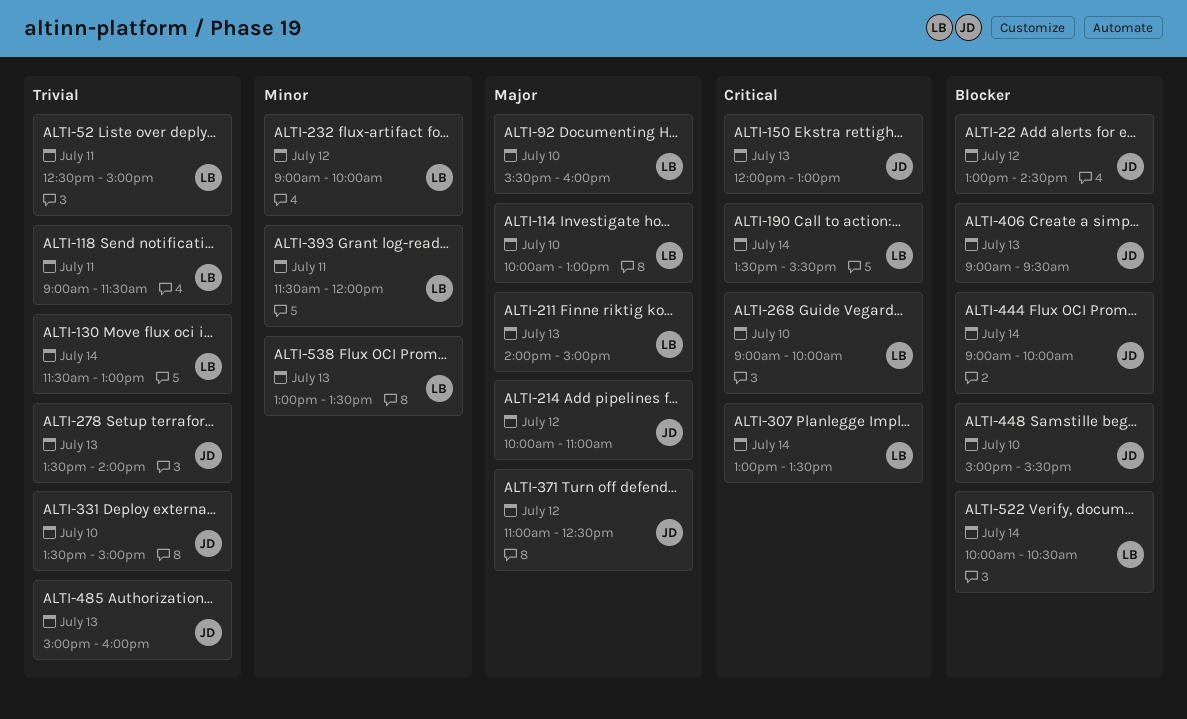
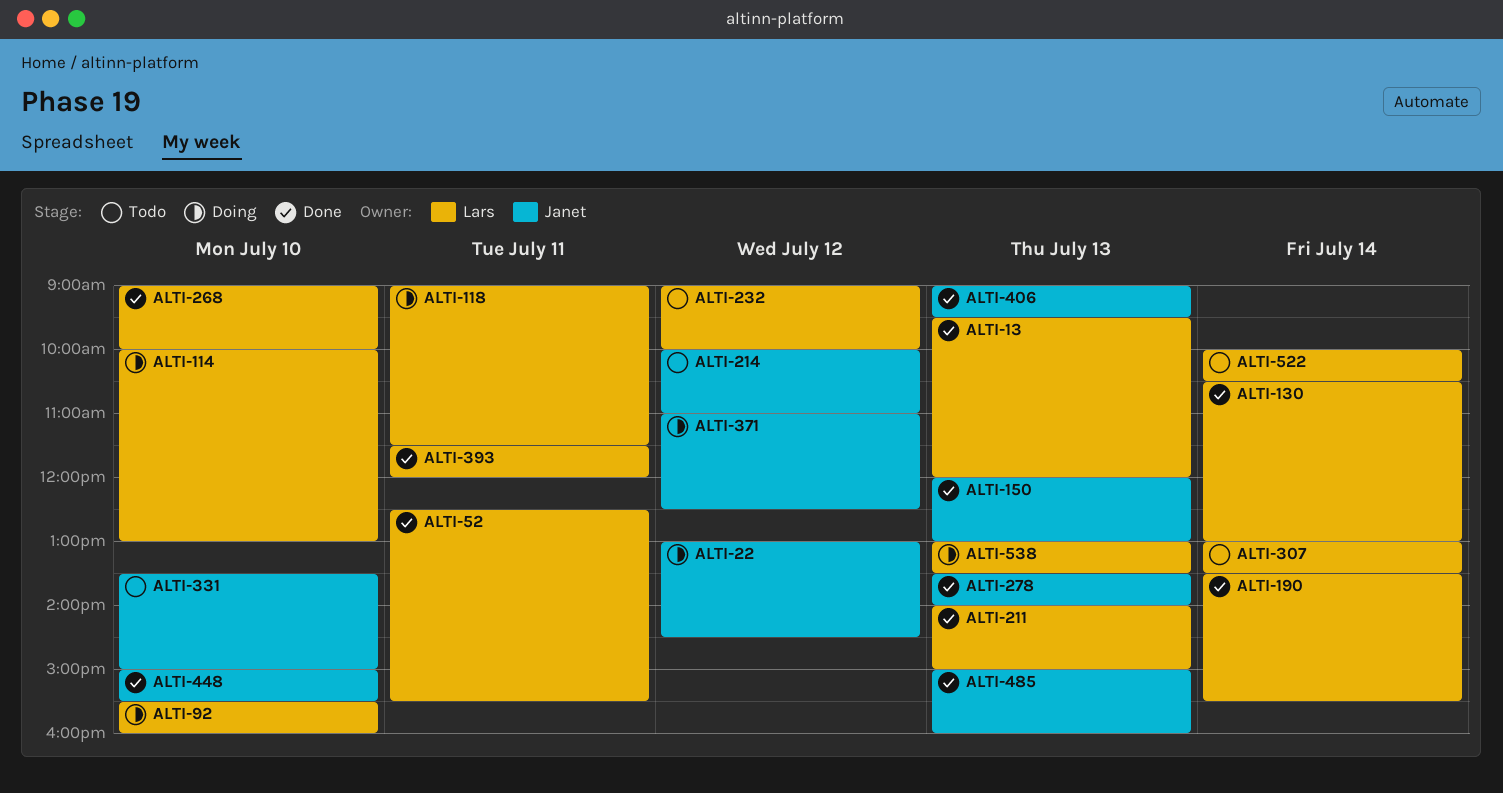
ALTI-13: none -> present
ALTI-52, ends: 15:00 -> 15:30
ALTI-130, begins: 11:30 -> 10:30
ALTI-444: present -> none

